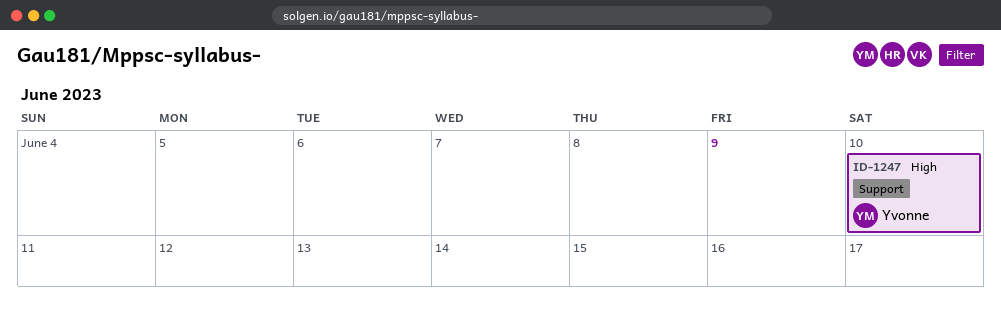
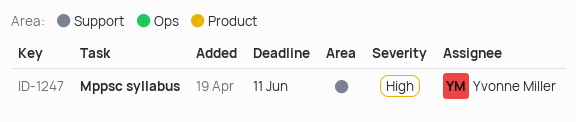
ID-1247, due: Jun 10 -> Jun 11

